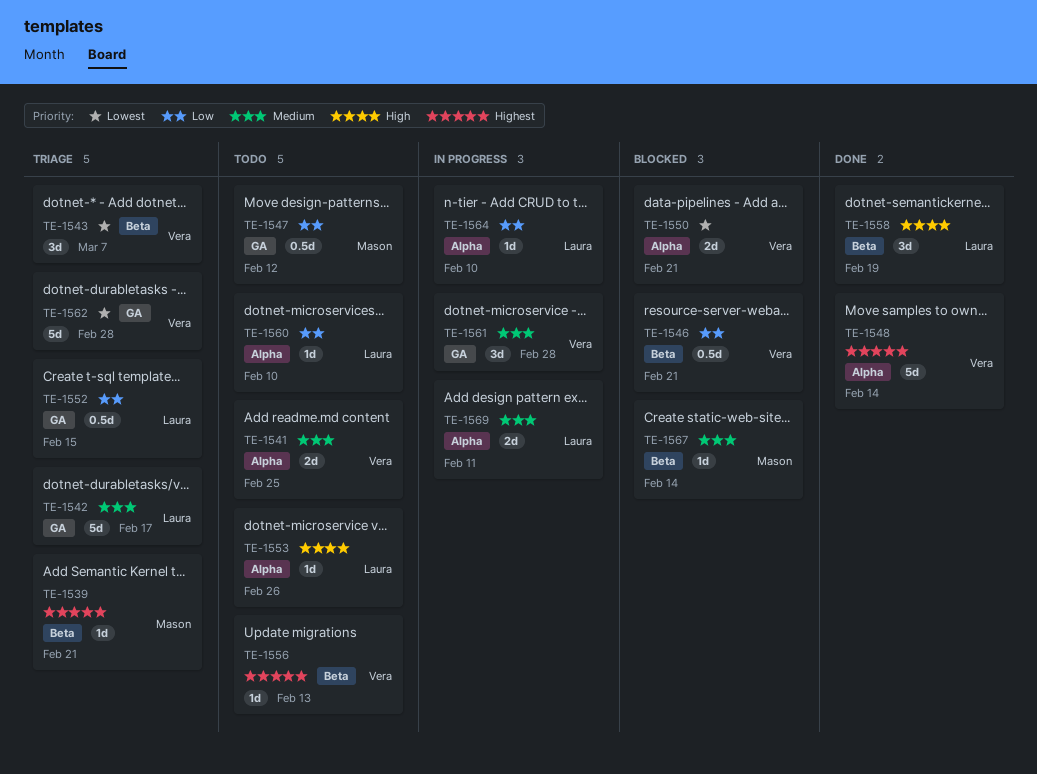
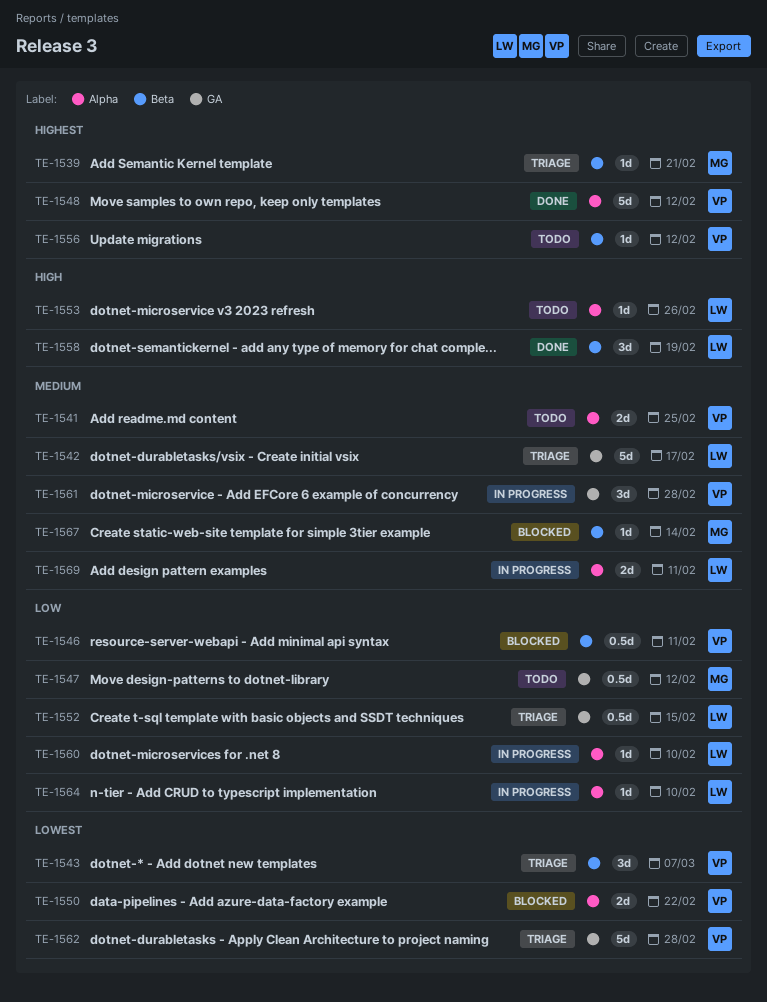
TE-1546, due: Feb 21 -> Feb 11
TE-1548, due: Feb 14 -> Feb 12
TE-1550, due: Feb 21 -> Feb 22
TE-1556, due: Feb 13 -> Feb 12
TE-1560, status: Todo -> In progress

